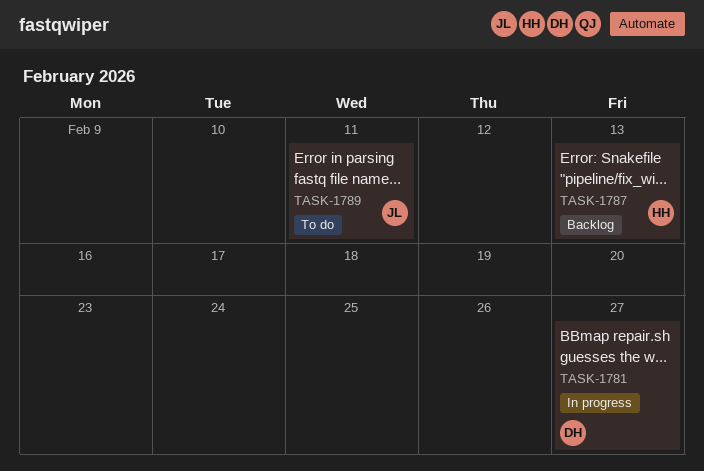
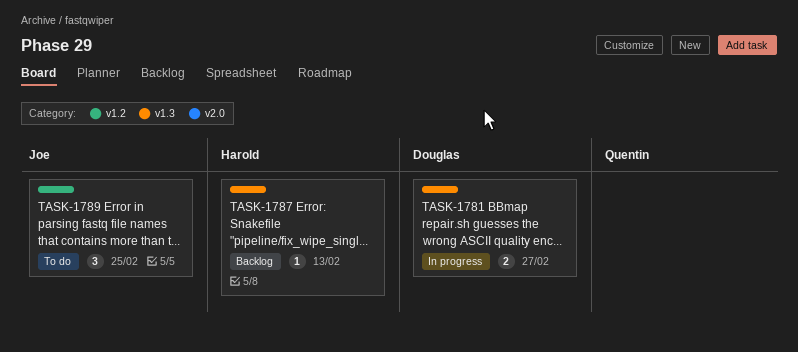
TASK-1789, due: Feb 11 -> Feb 25

